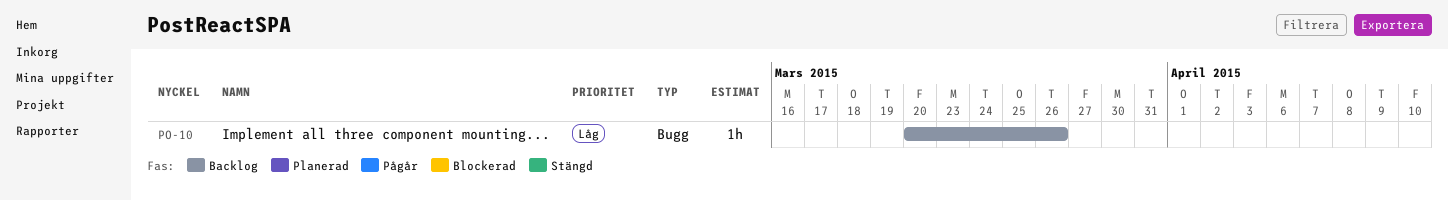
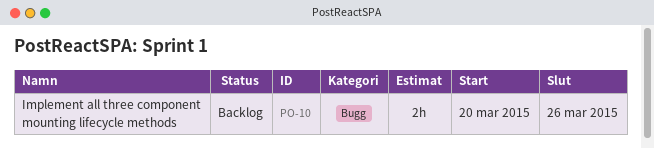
PO-10, estimate: 1h -> 2h

